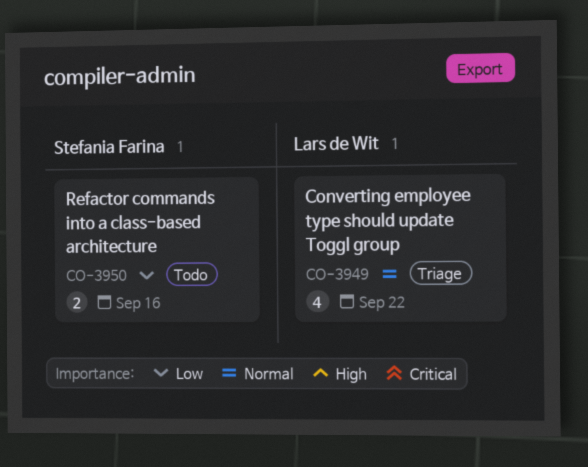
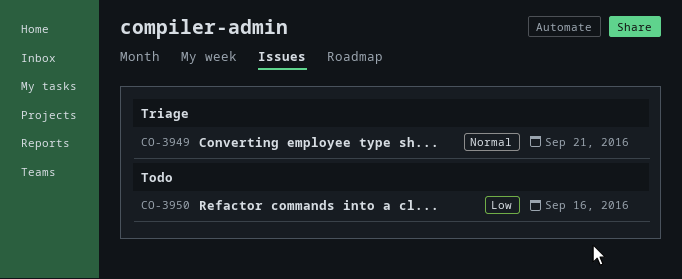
CO-3949, due: Sep 22 -> Sep 21

